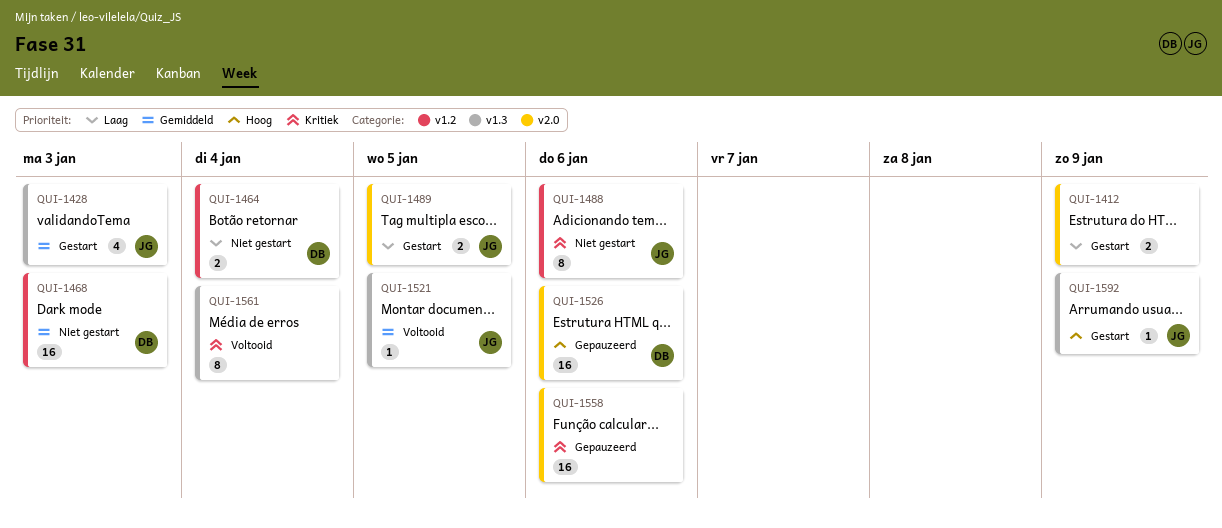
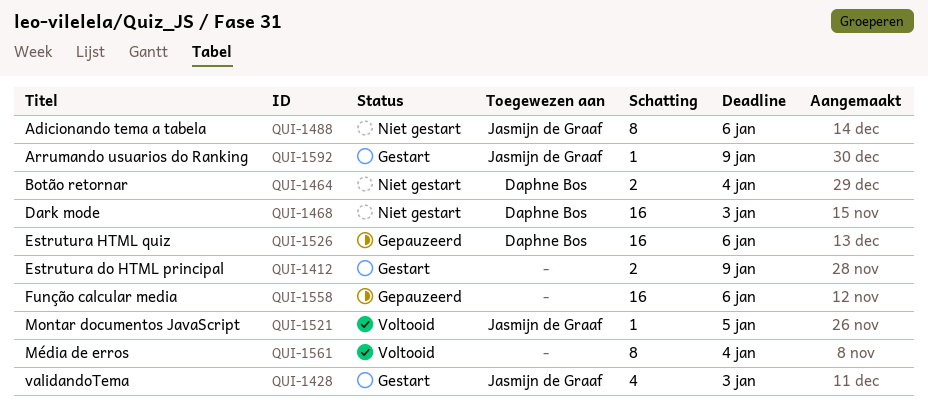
QUI-1489: present -> none

